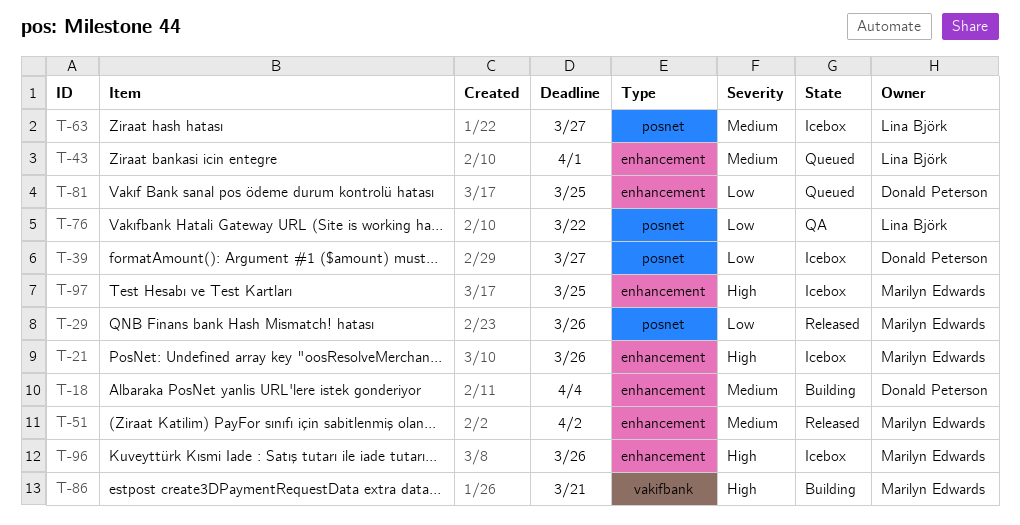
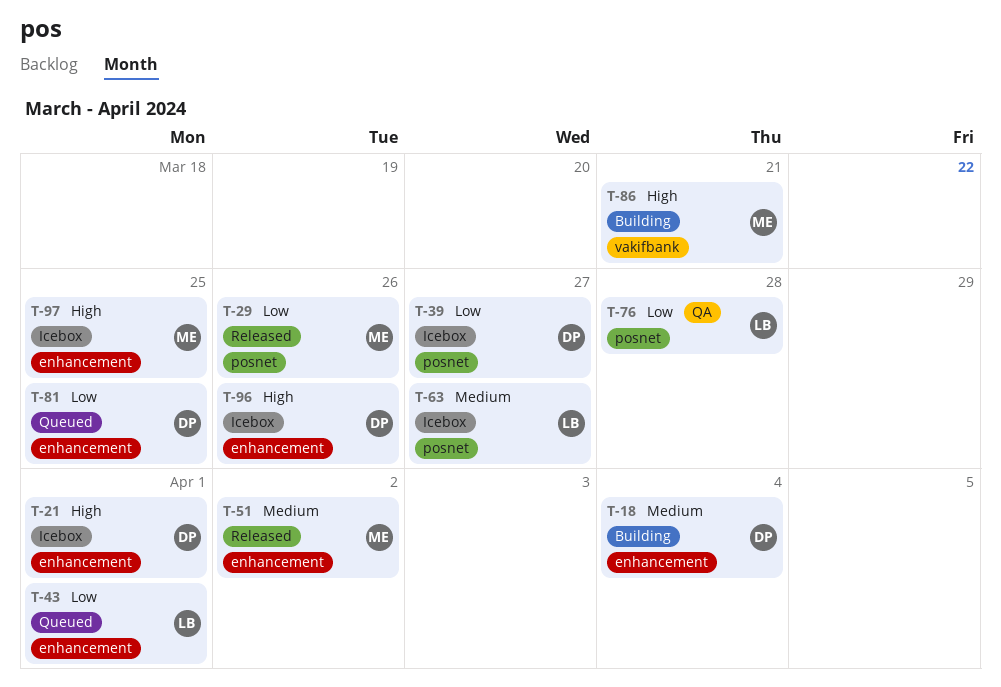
T-21, owner: Marilyn Edwards -> Donald Peterson
T-21, due: Mar 26 -> Apr 1
T-43, priority: Medium -> Low
T-76, due: Mar 22 -> Mar 28
T-96, owner: Marilyn Edwards -> Donald Peterson

